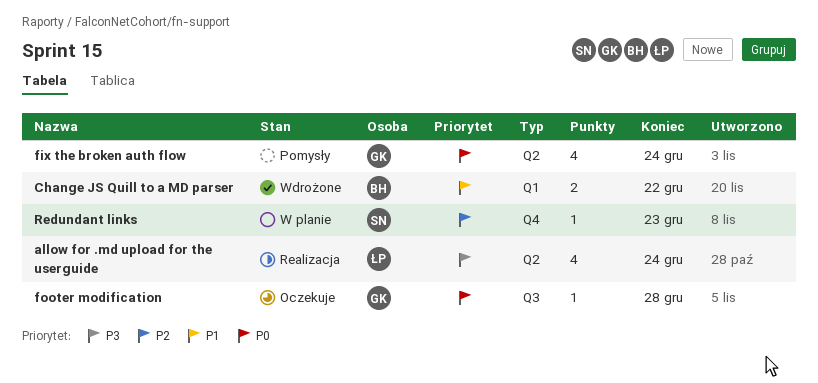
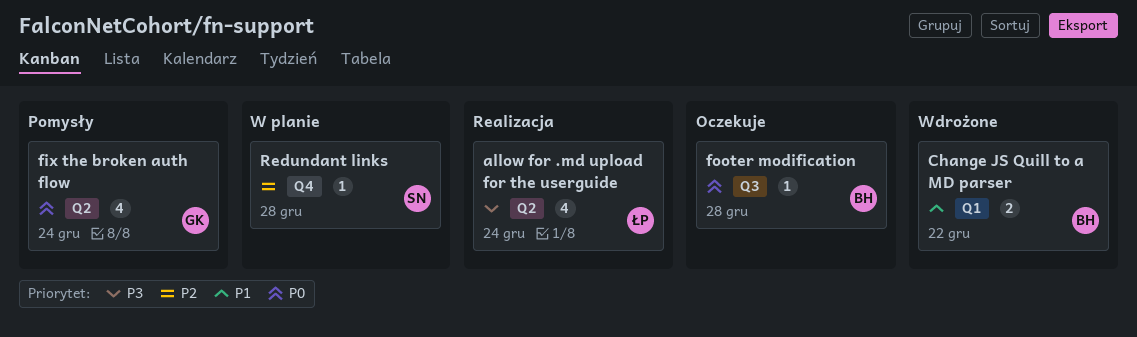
footer modification, owner: GK -> BH
Redundant links, due: Dec 23 -> Dec 28

